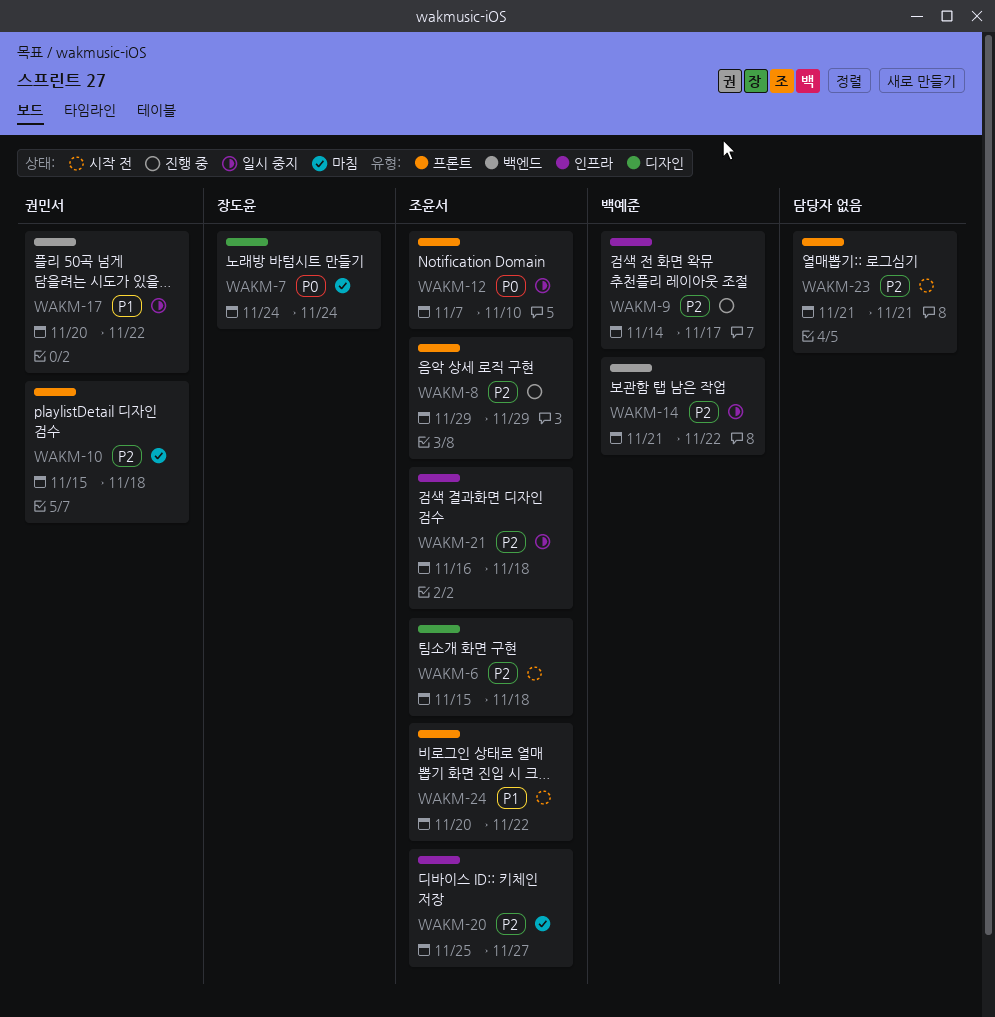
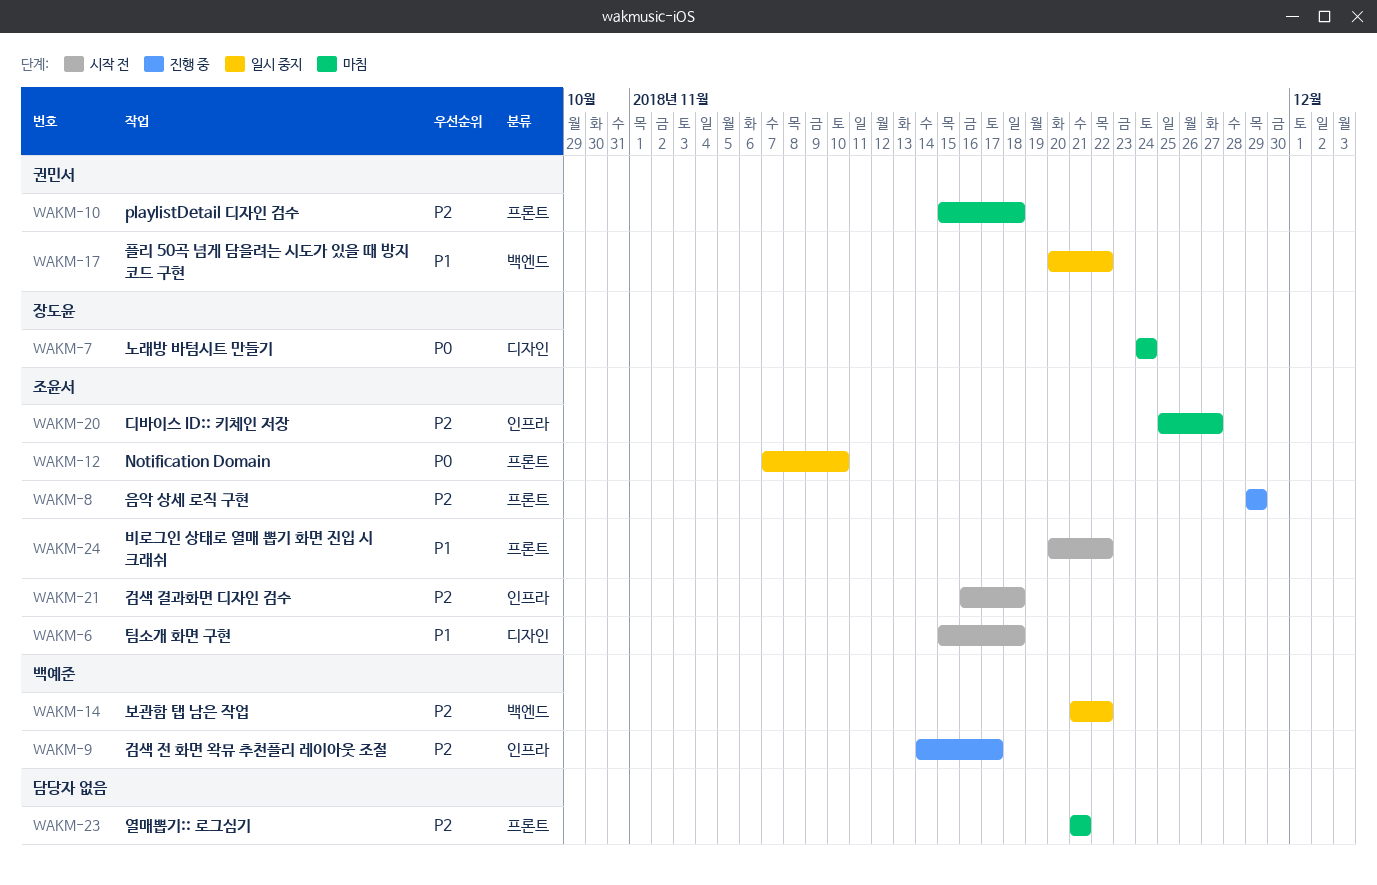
WAKM-6, priority: P2 -> P1
WAKM-21, status: 일시 중지 -> 시작 전
WAKM-23, status: 시작 전 -> 마침

